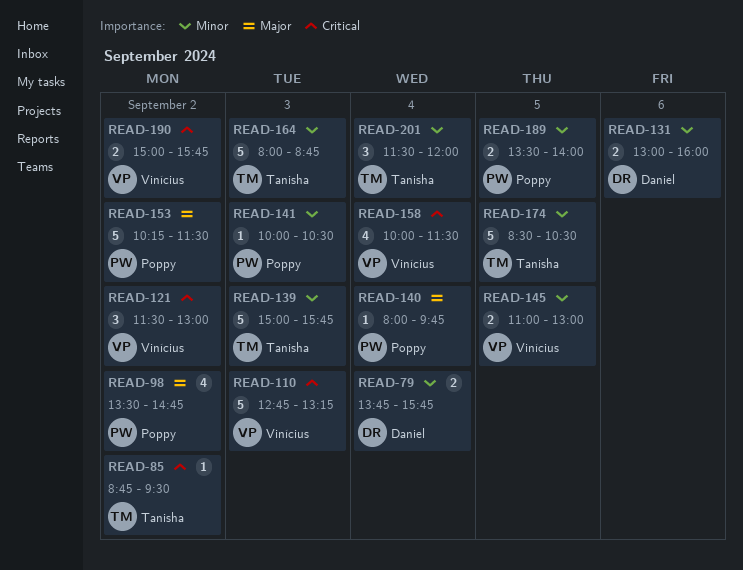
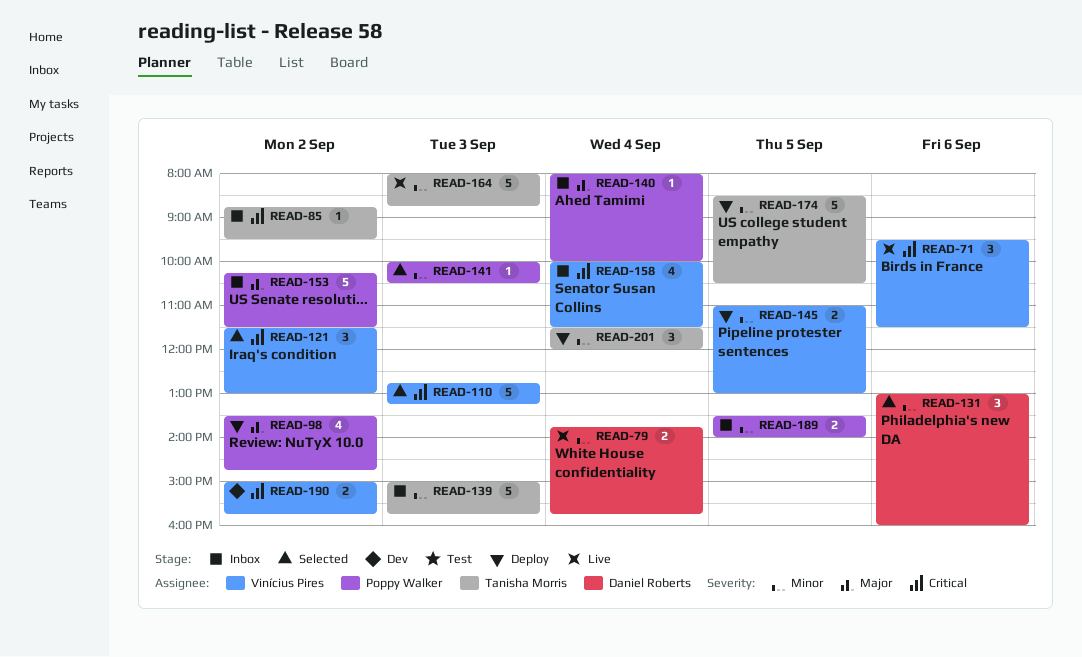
READ-71: none -> present
READ-131, estimate: 2 -> 3
READ-140, ends: 09:45 -> 10:00

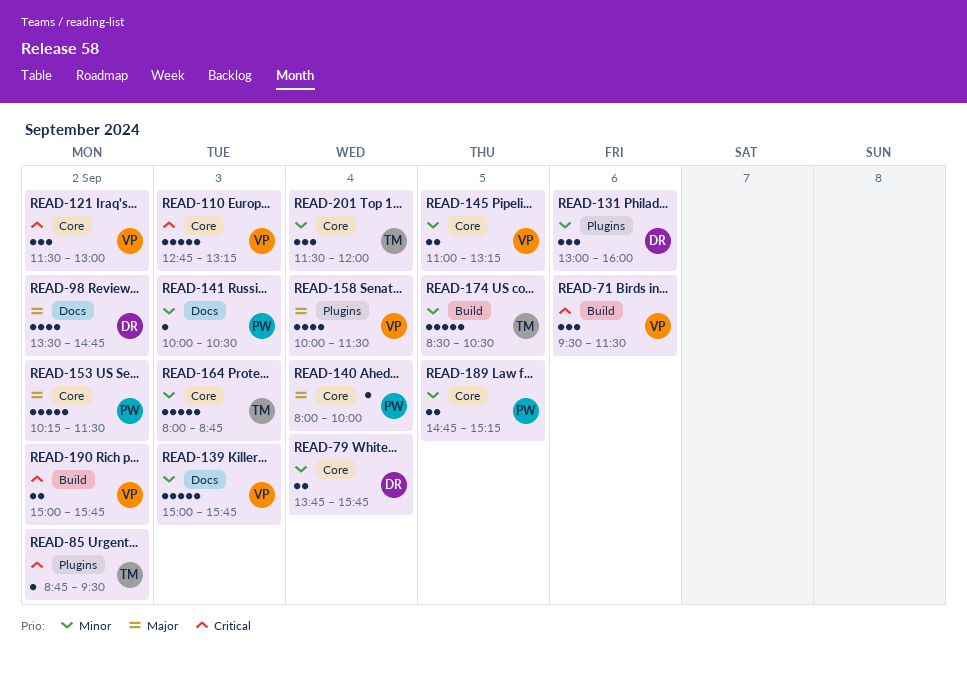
READ-98, owner: Poppy Walker -> Daniel Roberts
READ-139, owner: Tanisha Morris -> Vinícius Pires
READ-145, ends: 13:00 -> 13:15
READ-158, priority: Critical -> Major
READ-189, begins: 13:30 -> 14:45
READ-189, ends: 14:00 -> 15:15

